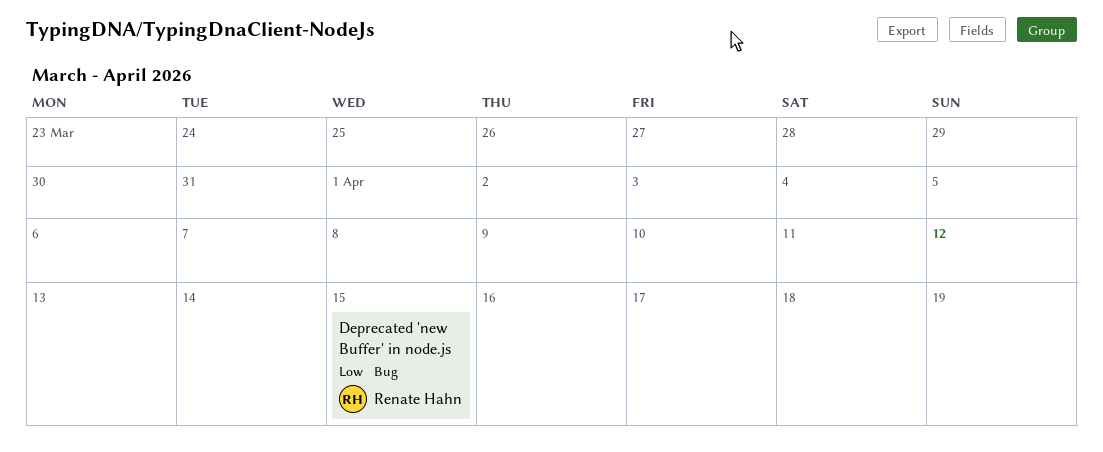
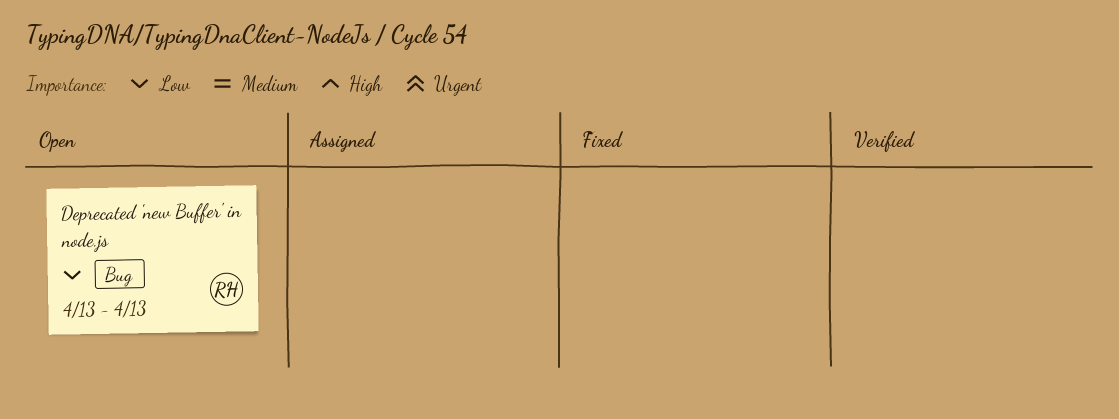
Deprecated 'new Buffer' in node.js, due: Apr 15 -> Apr 13

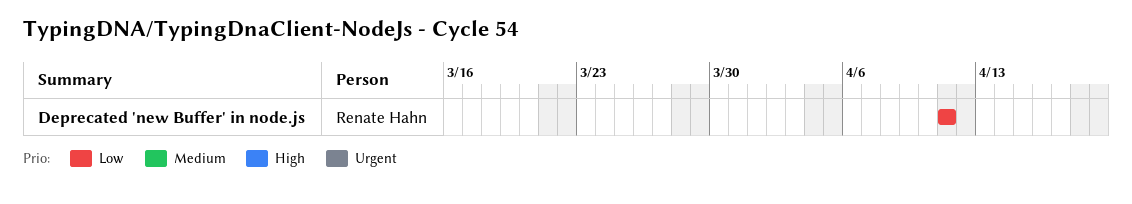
Deprecated 'new Buffer' in node.js, start: Apr 13 -> Apr 11
Deprecated 'new Buffer' in node.js, due: Apr 13 -> Apr 11

